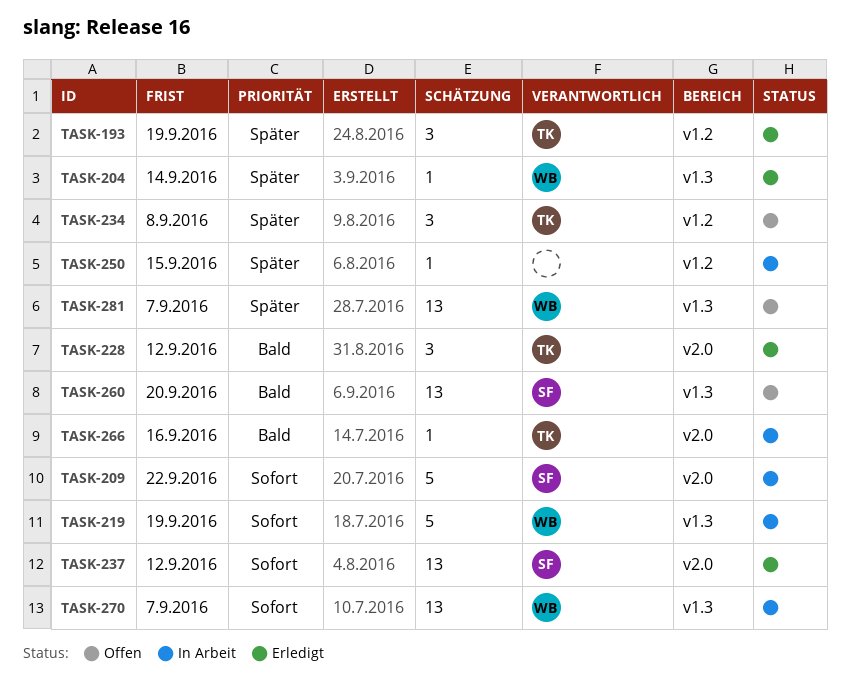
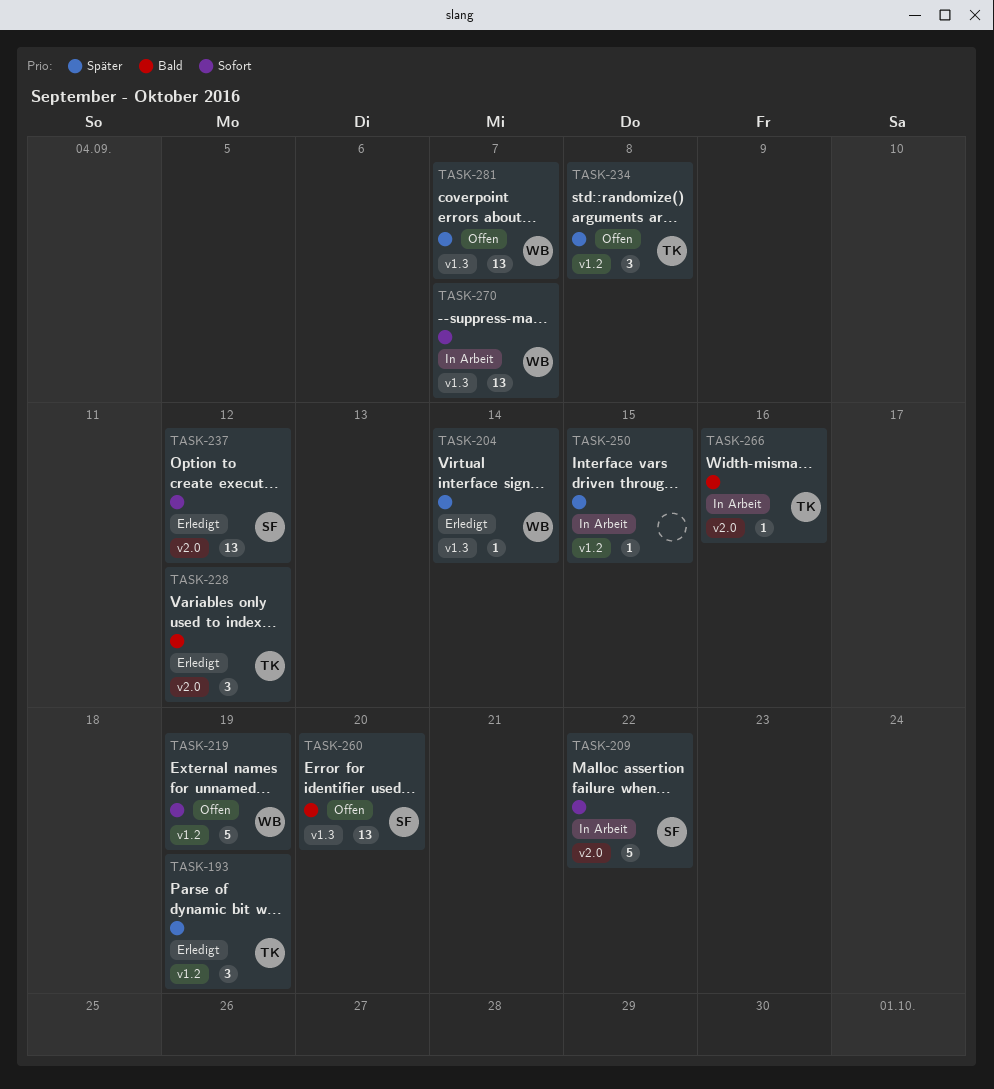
TASK-219, status: In Arbeit -> Offen
TASK-219, label: v1.3 -> v1.2

